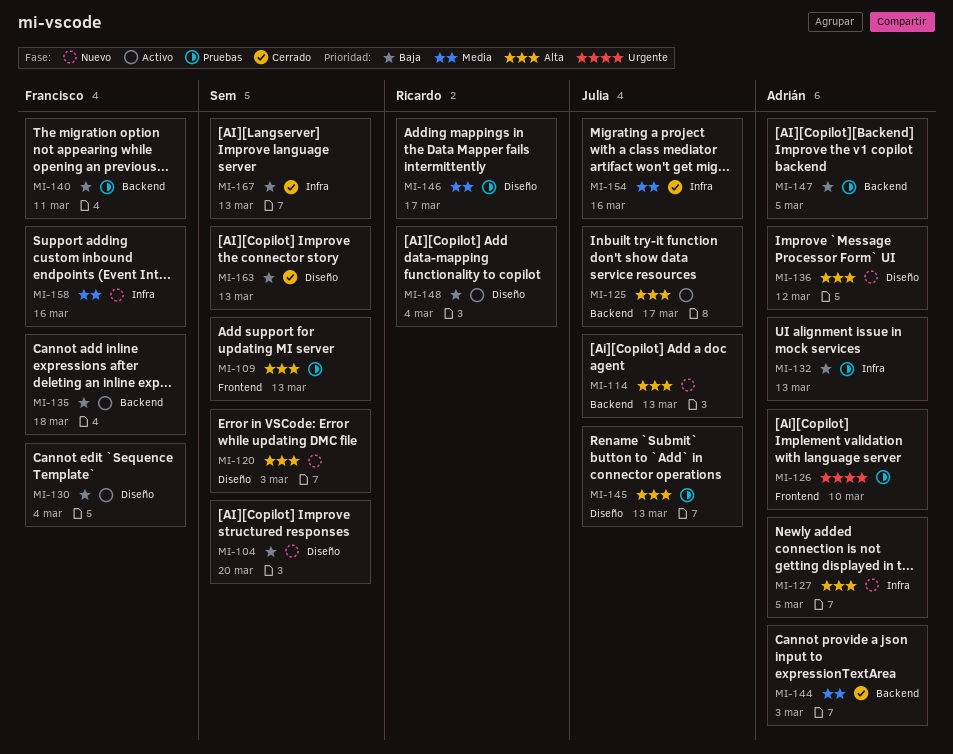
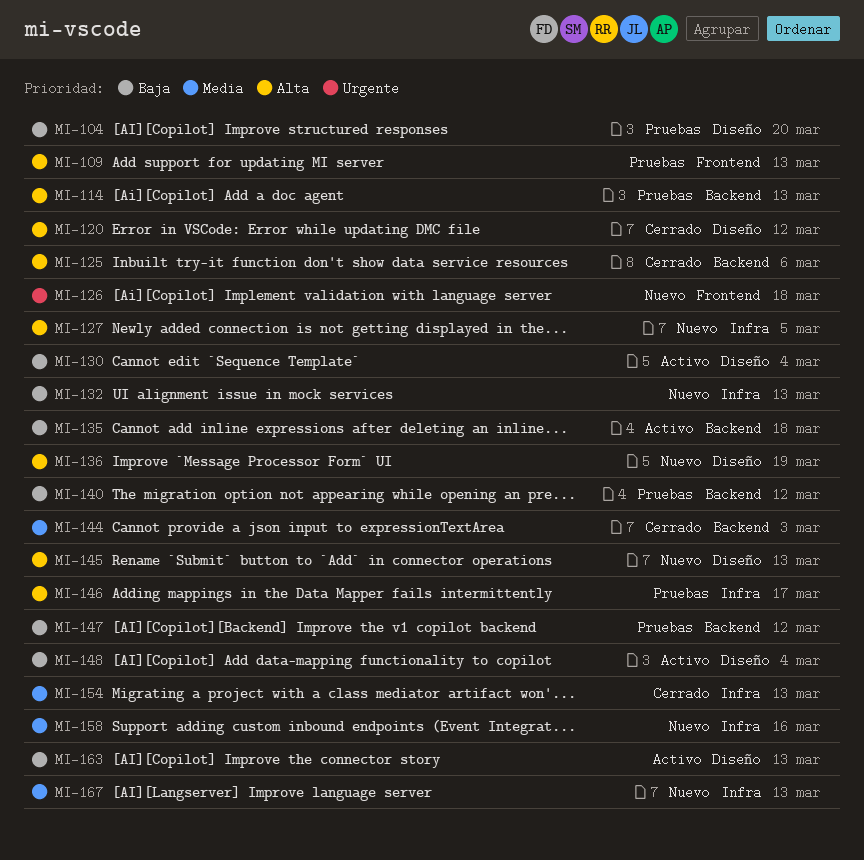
MI-104, status: Nuevo -> Pruebas
MI-114, status: Nuevo -> Pruebas
MI-120, status: Nuevo -> Cerrado
MI-120, due: Mar 3 -> Mar 12
MI-125, status: Activo -> Cerrado
MI-125, due: Mar 17 -> Mar 6
MI-126, status: Pruebas -> Nuevo
MI-126, due: Mar 10 -> Mar 18
MI-132, status: Pruebas -> Nuevo
MI-136, due: Mar 12 -> Mar 19
MI-140, due: Mar 11 -> Mar 12
MI-145, status: Pruebas -> Nuevo
MI-146, priority: Media -> Alta
MI-146, label: Diseño -> Infra
MI-147, due: Mar 5 -> Mar 12
MI-154, due: Mar 16 -> Mar 13
MI-163, status: Cerrado -> Activo
MI-167, status: Cerrado -> Nuevo
MI-167, priority: Baja -> Media

